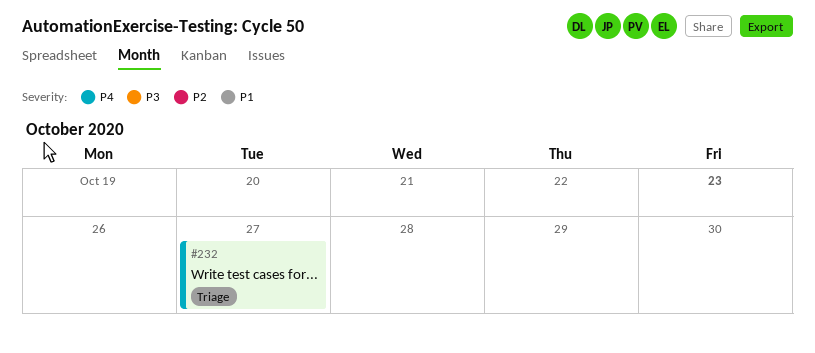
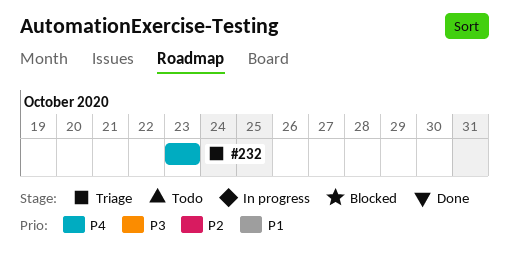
#232, due: Oct 27 -> Oct 23

